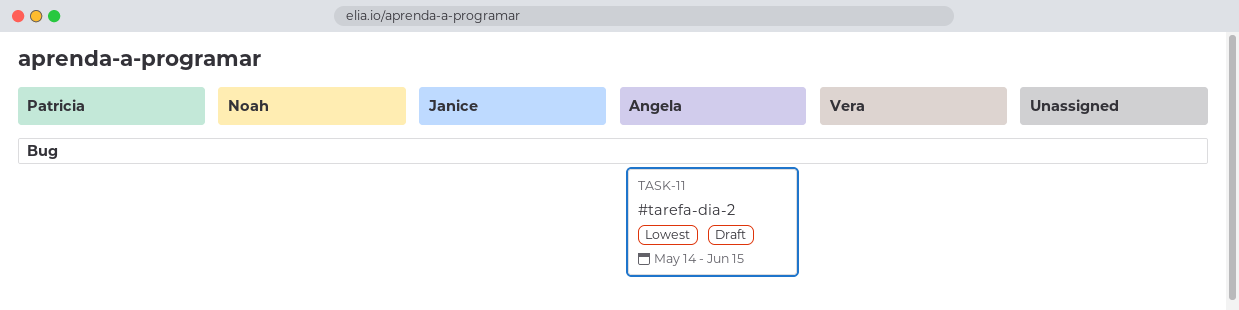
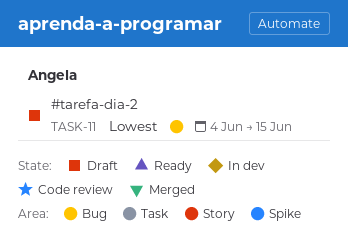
TASK-11, start: May 14 -> Jun 4

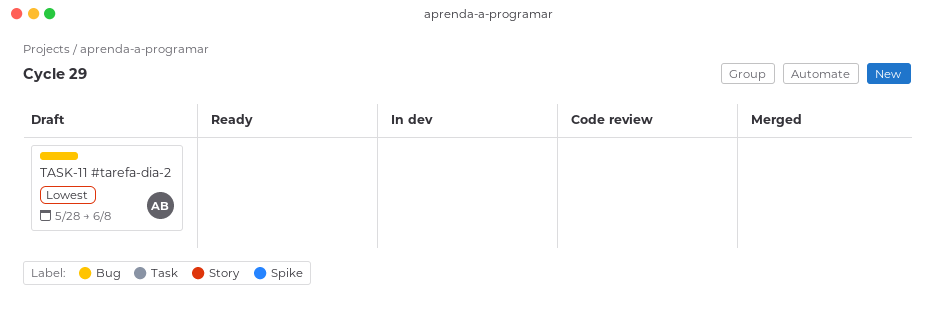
TASK-11, start: Jun 4 -> May 28
TASK-11, due: Jun 15 -> Jun 8

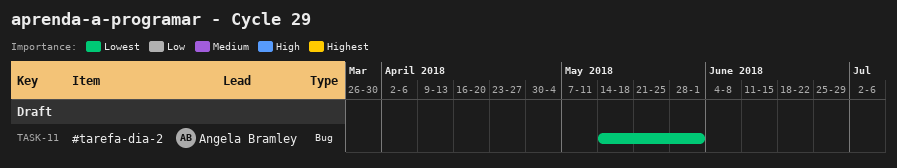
TASK-11, start: May 28 -> May 14
TASK-11, due: Jun 8 -> Jun 1

